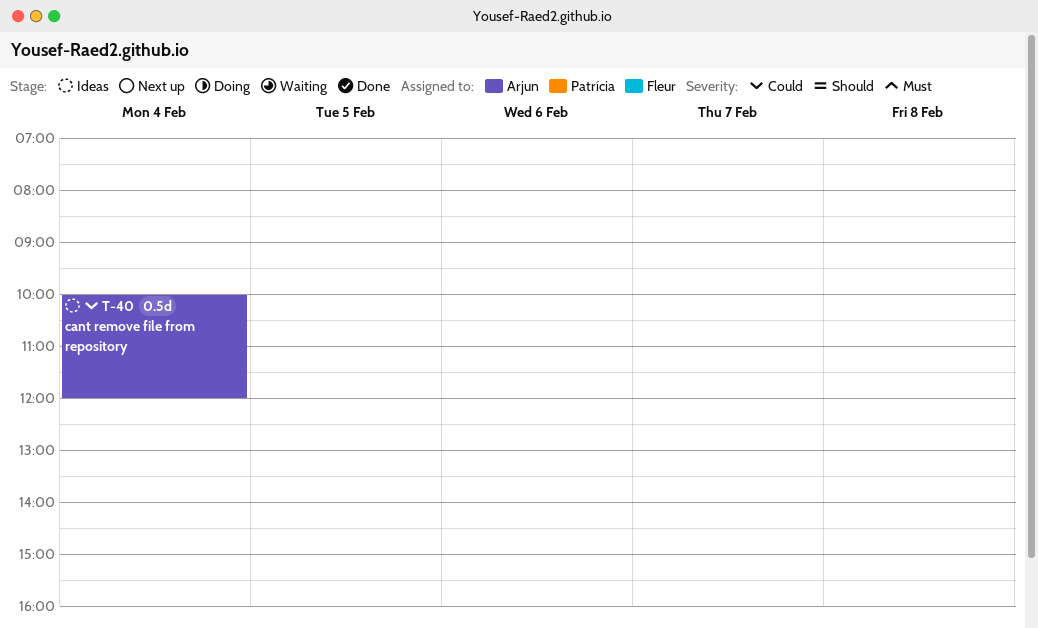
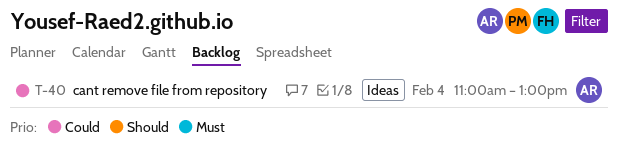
T-40, begins: 10:00 -> 11:00
T-40, ends: 12:00 -> 13:00

